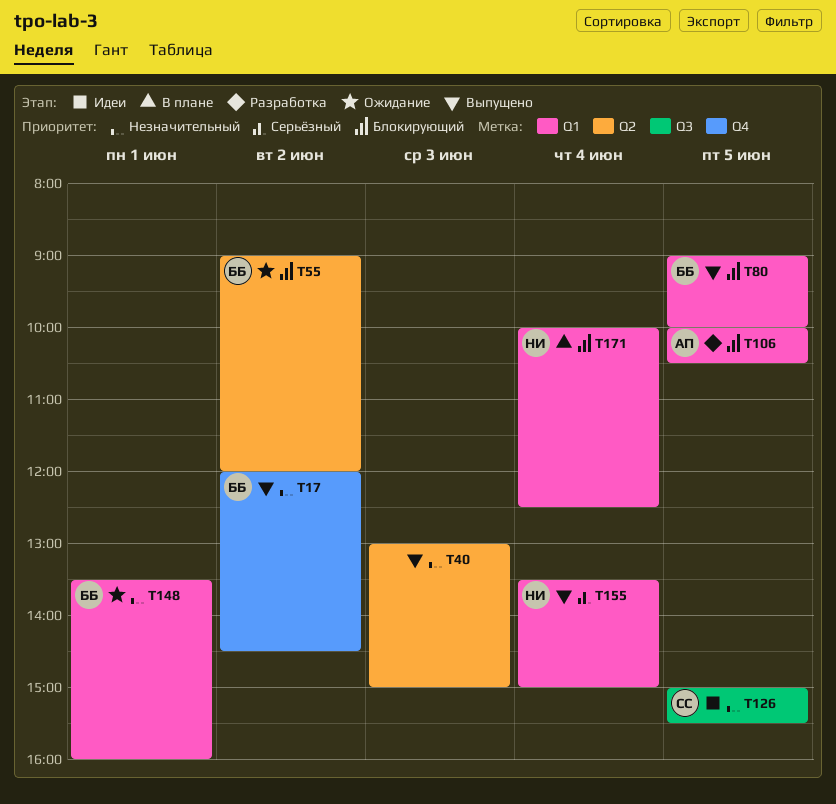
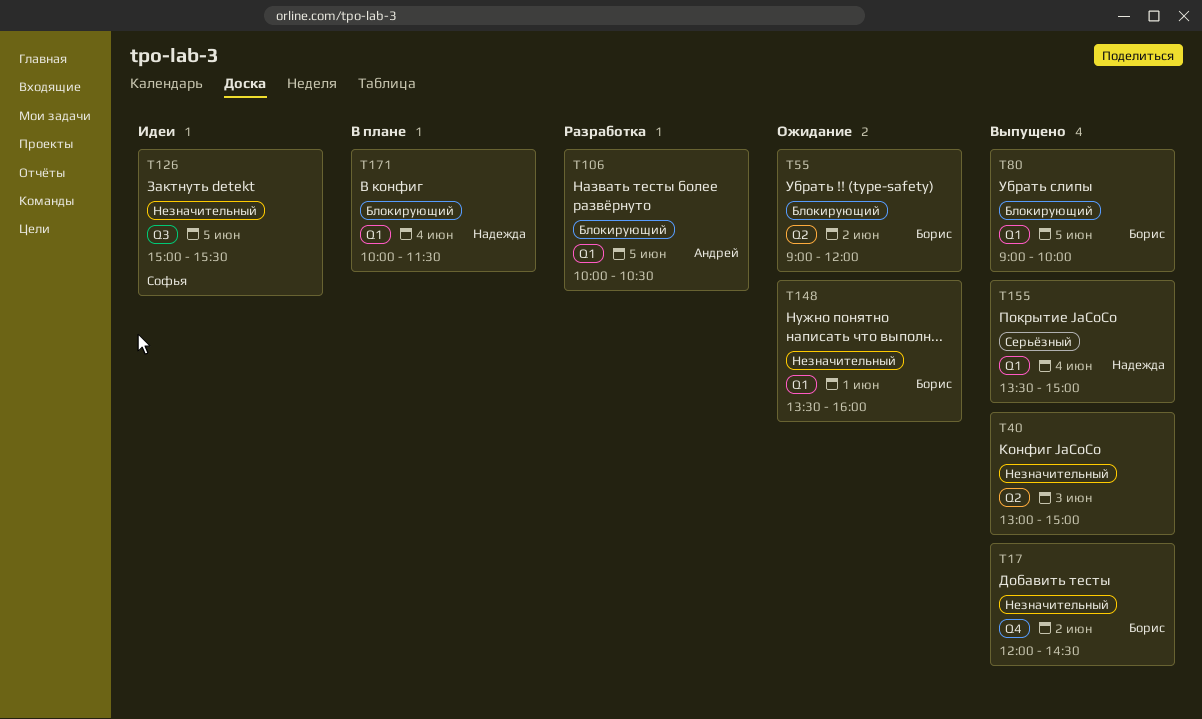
T171, ends: 12:30 -> 11:30

